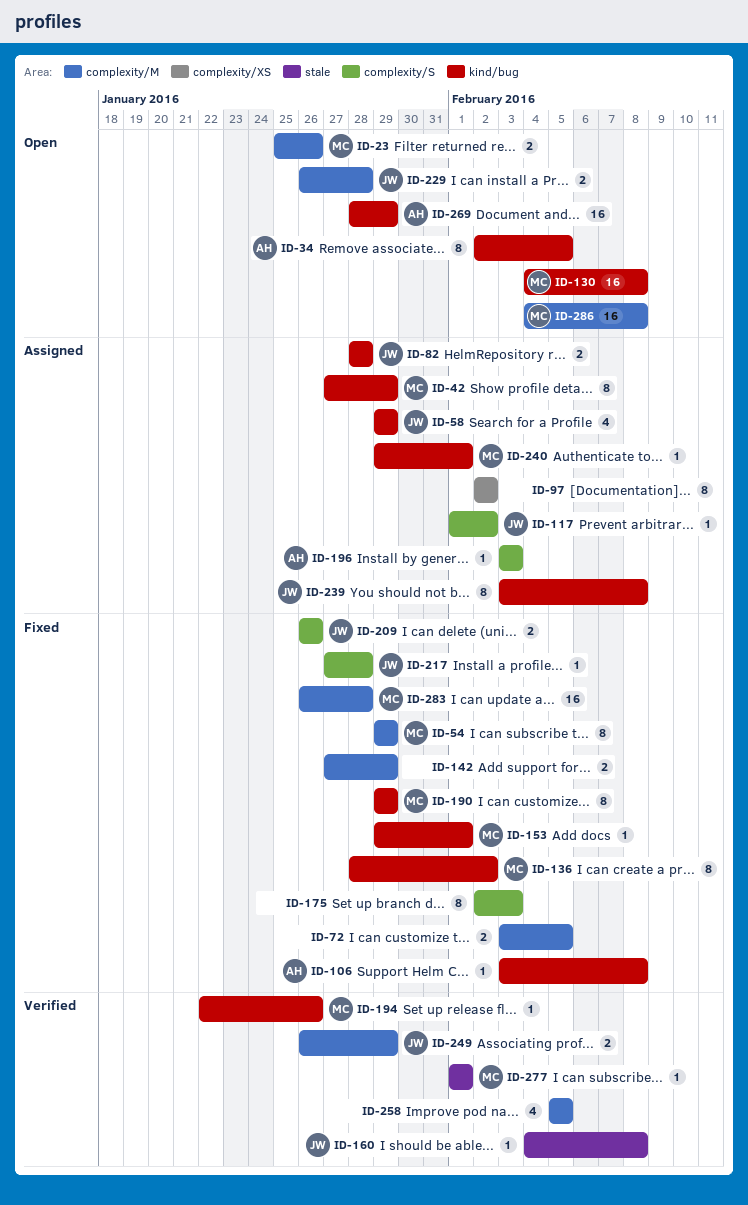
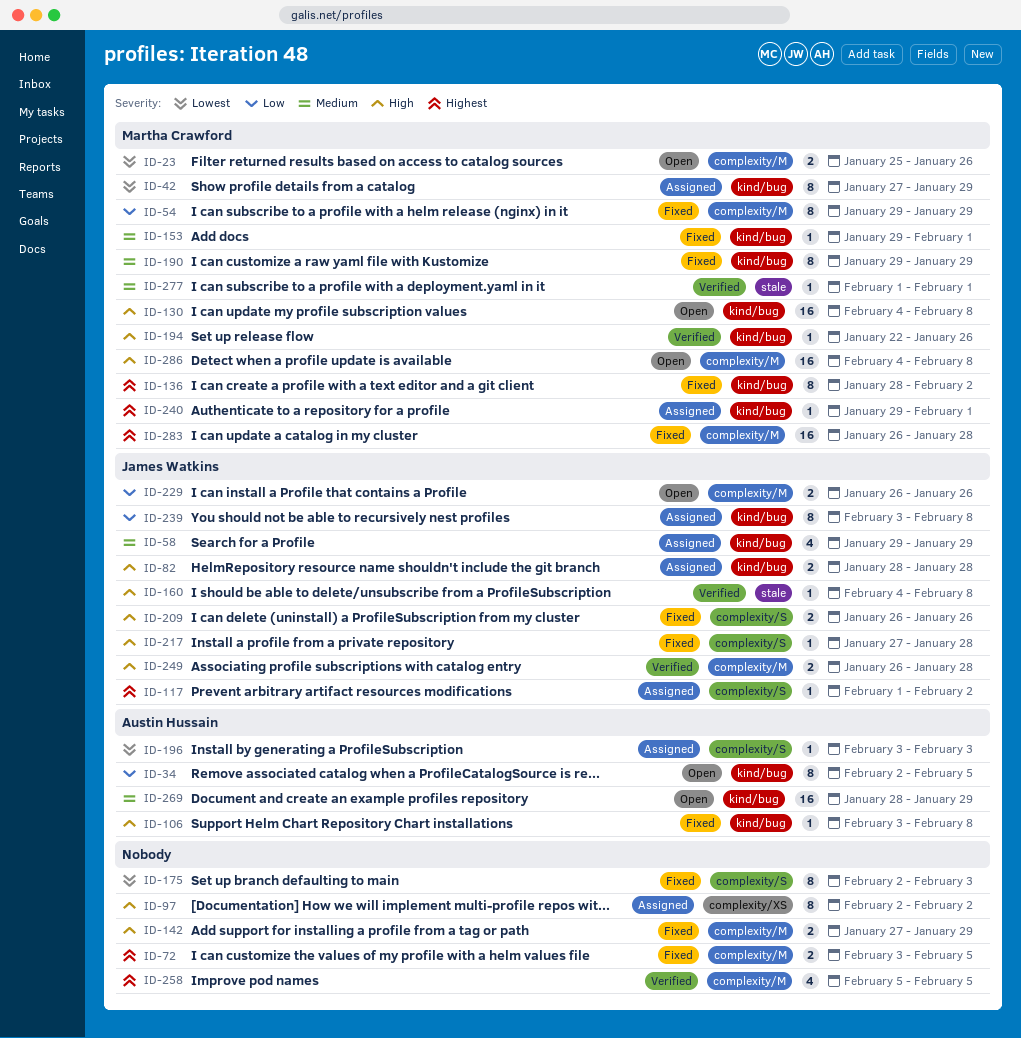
ID-229, due: Jan 28 -> Jan 26
ID-249, due: Jan 29 -> Jan 28

